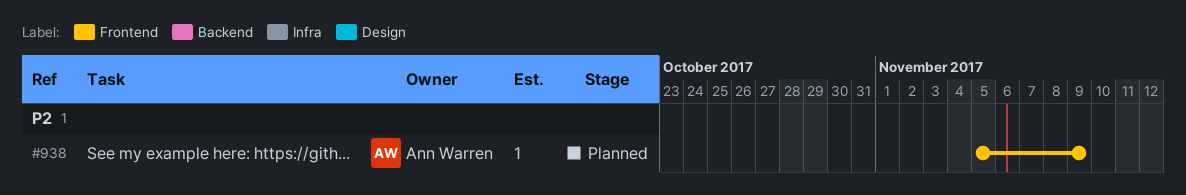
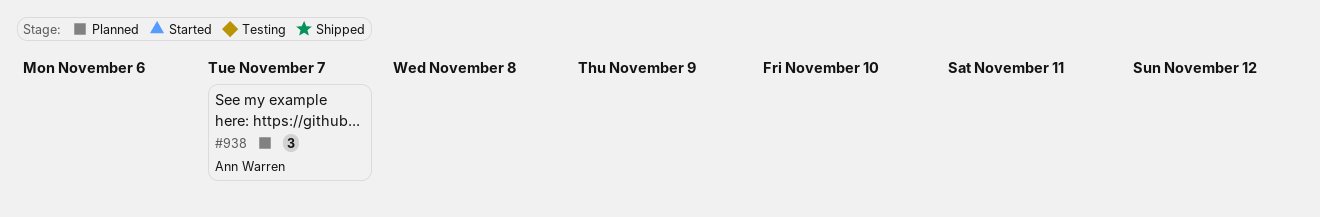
#938, estimate: 1 -> 3
#938, due: Nov 9 -> Nov 7

